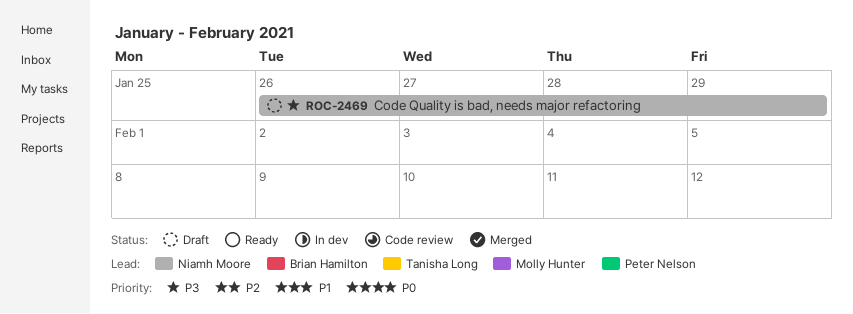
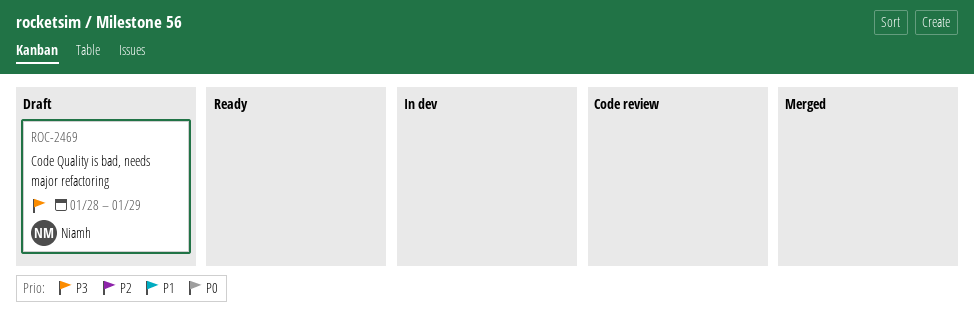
ROC-2469, start: Jan 26 -> Jan 28

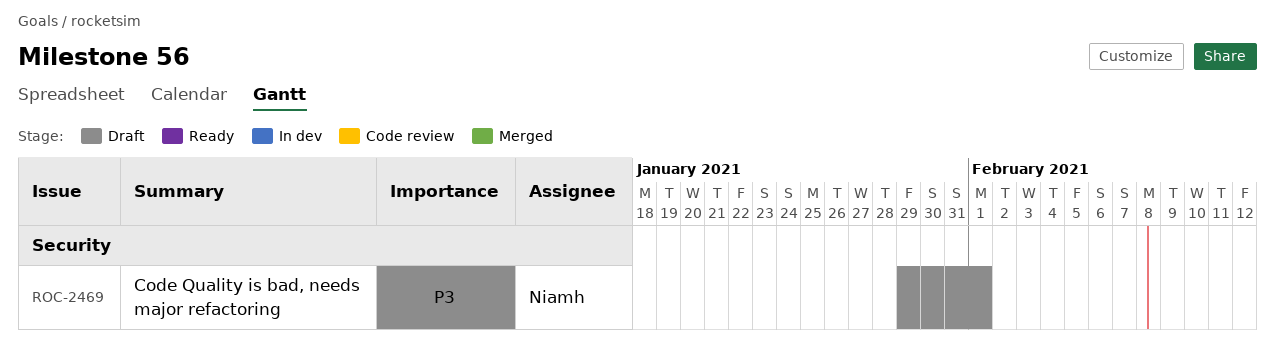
ROC-2469, start: Jan 28 -> Jan 29
ROC-2469, due: Jan 29 -> Feb 1

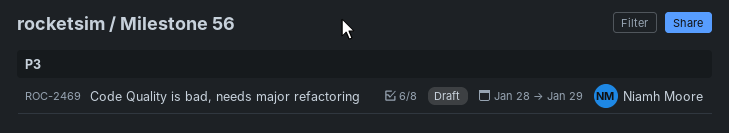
ROC-2469, start: Jan 29 -> Jan 28
ROC-2469, due: Feb 1 -> Jan 29

